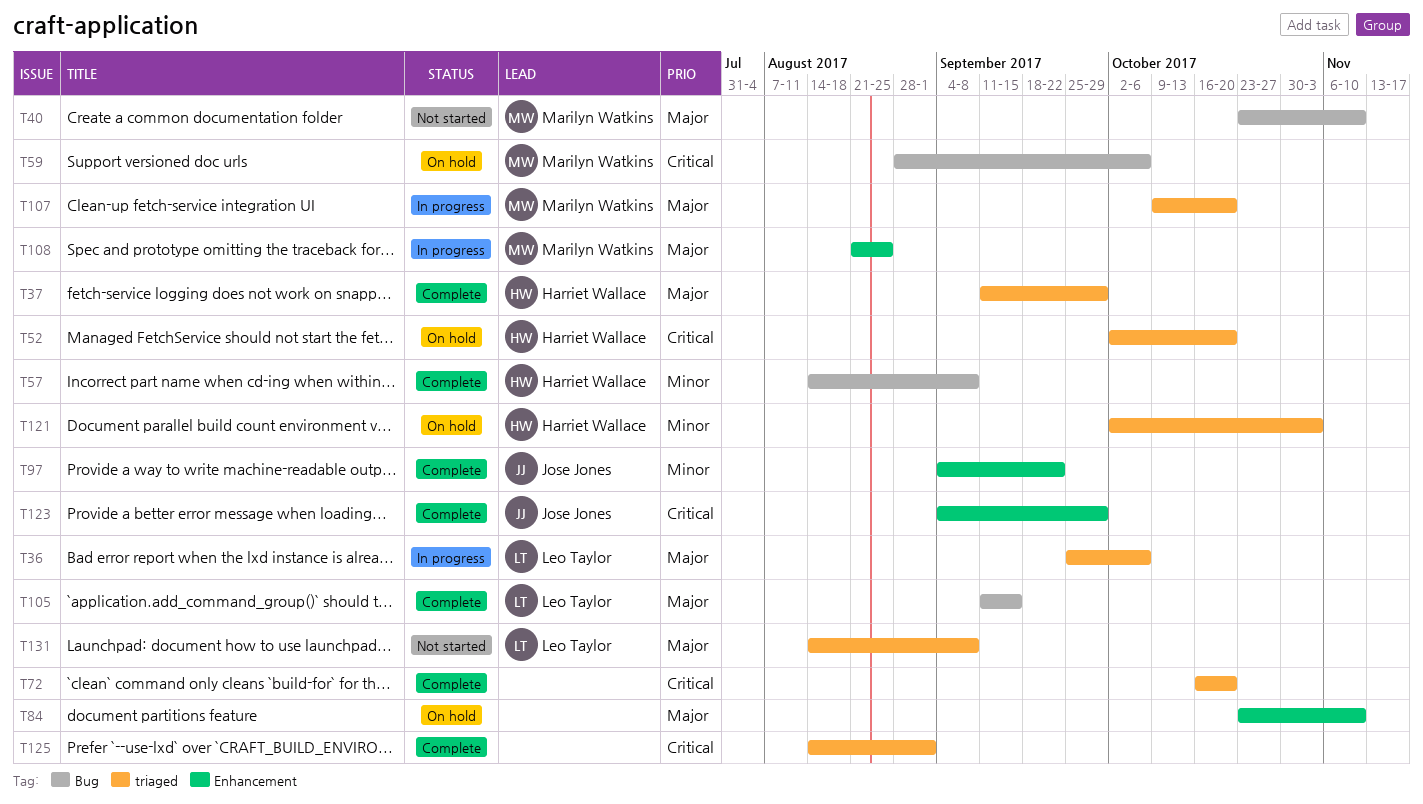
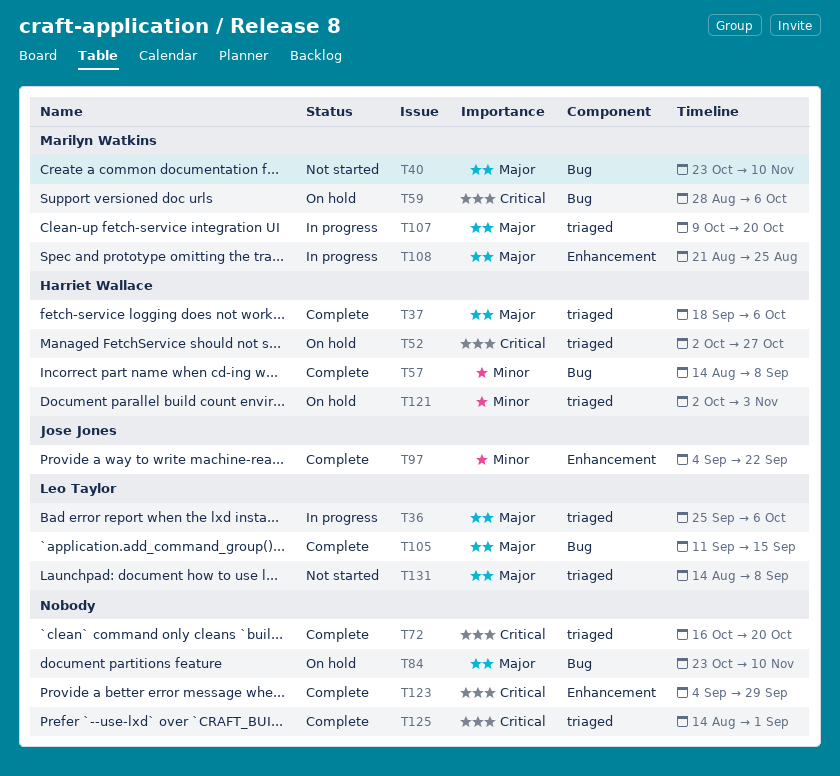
T37, start: Sep 11 -> Sep 18
T37, due: Sep 29 -> Oct 6
T52, due: Oct 20 -> Oct 27
T84, label: Enhancement -> Bug
T123, owner: Jose Jones -> none

